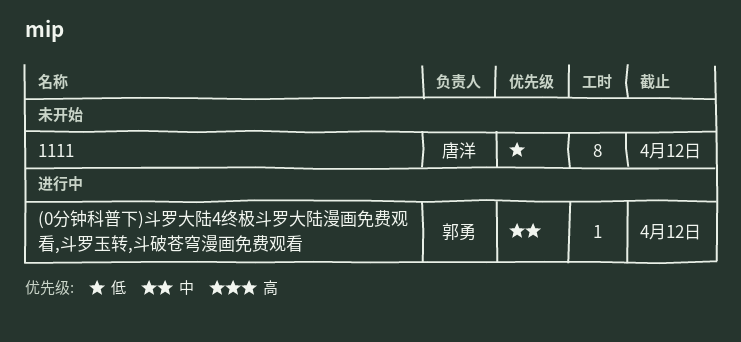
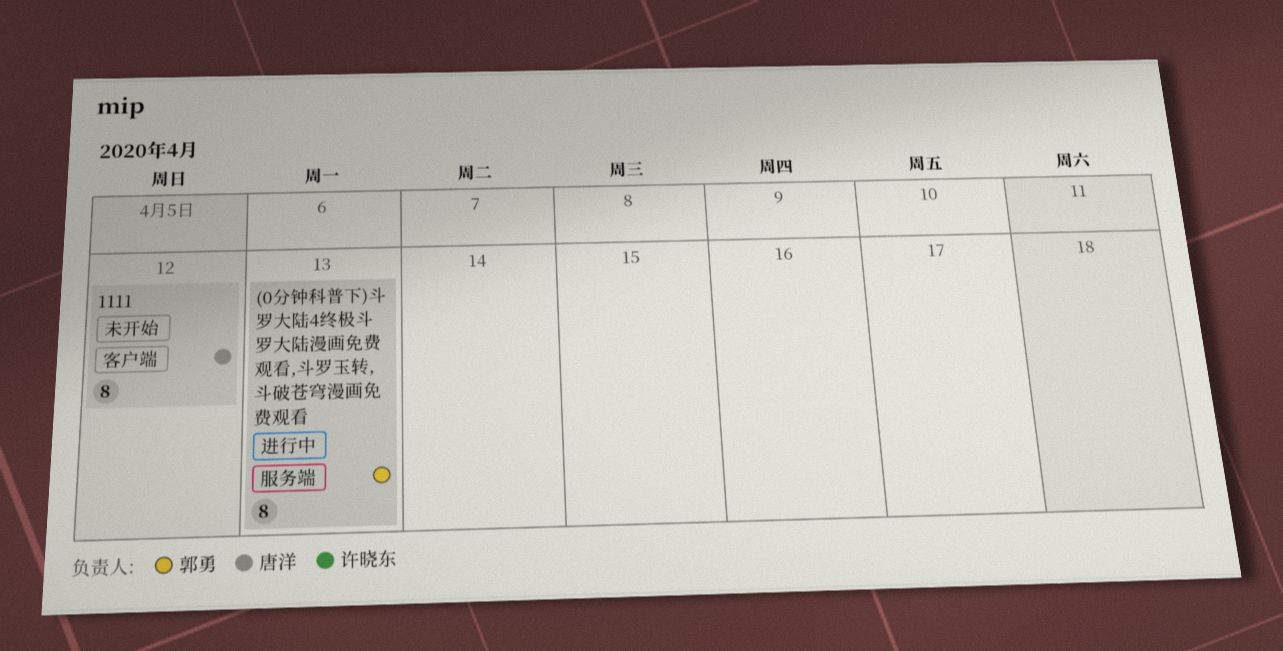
(0分钟科普下)斗罗大陆4终极斗罗大陆漫画免费观看,斗罗玉转,斗破苍穹漫画免费观看, estimate: 1 -> 8
(0分钟科普下)斗罗大陆4终极斗罗大陆漫画免费观看,斗罗玉转,斗破苍穹漫画免费观看, due: Apr 12 -> Apr 13

